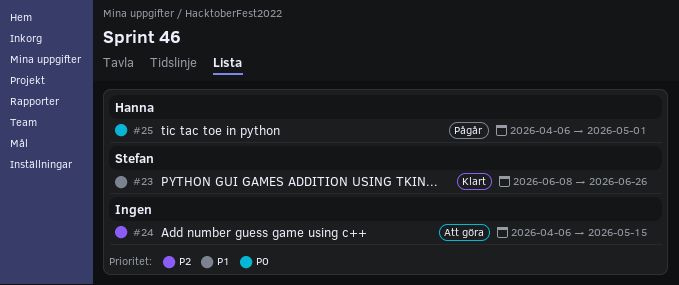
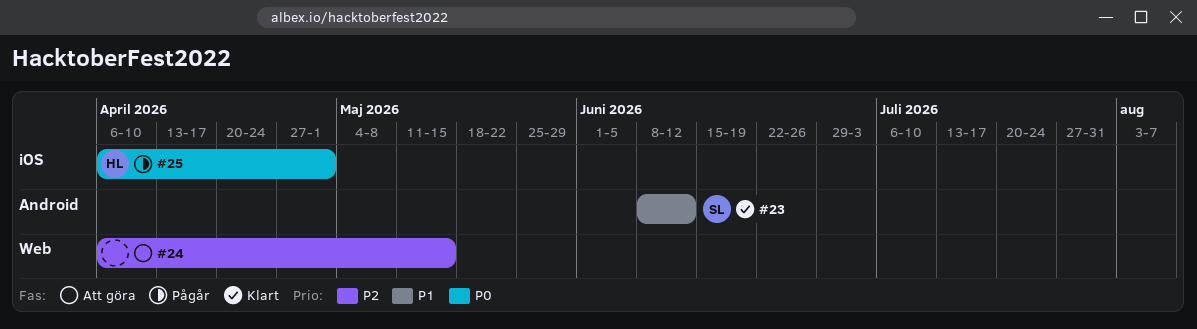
#23, due: Jun 26 -> Jun 12

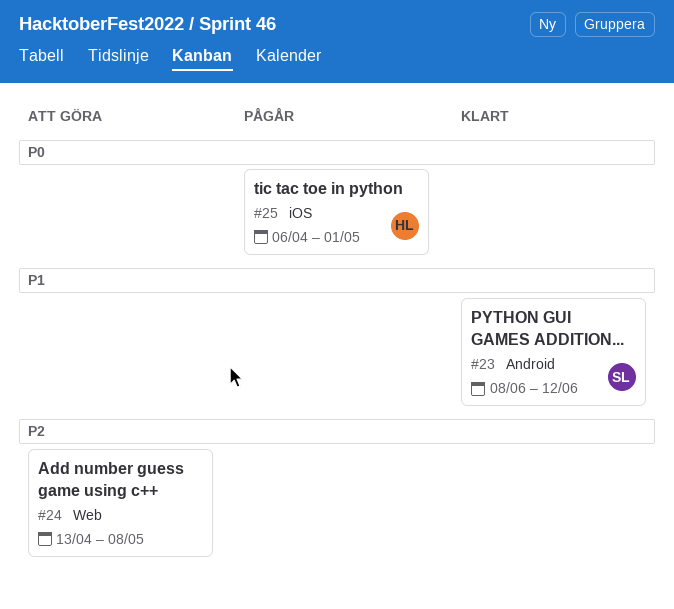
#24, start: Apr 6 -> Apr 13
#24, due: May 15 -> May 8

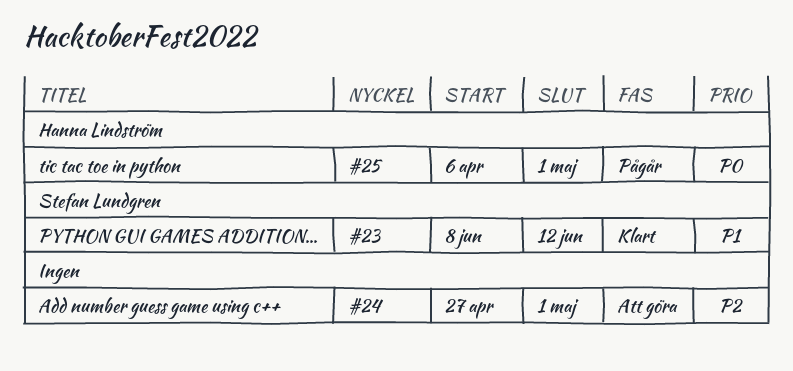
#24, start: Apr 13 -> Apr 27
#24, due: May 8 -> May 1

